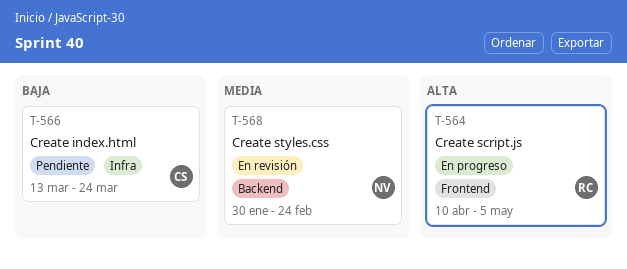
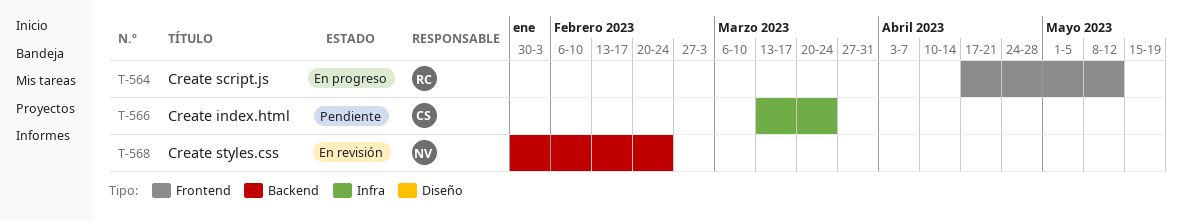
T-564, start: Apr 10 -> Apr 17
T-564, due: May 5 -> May 12

